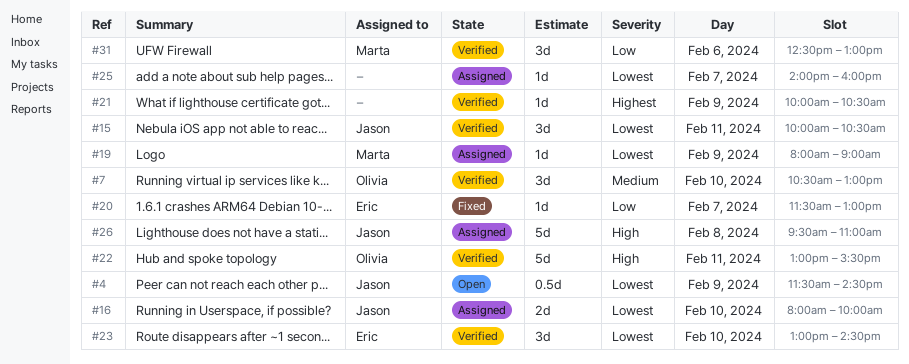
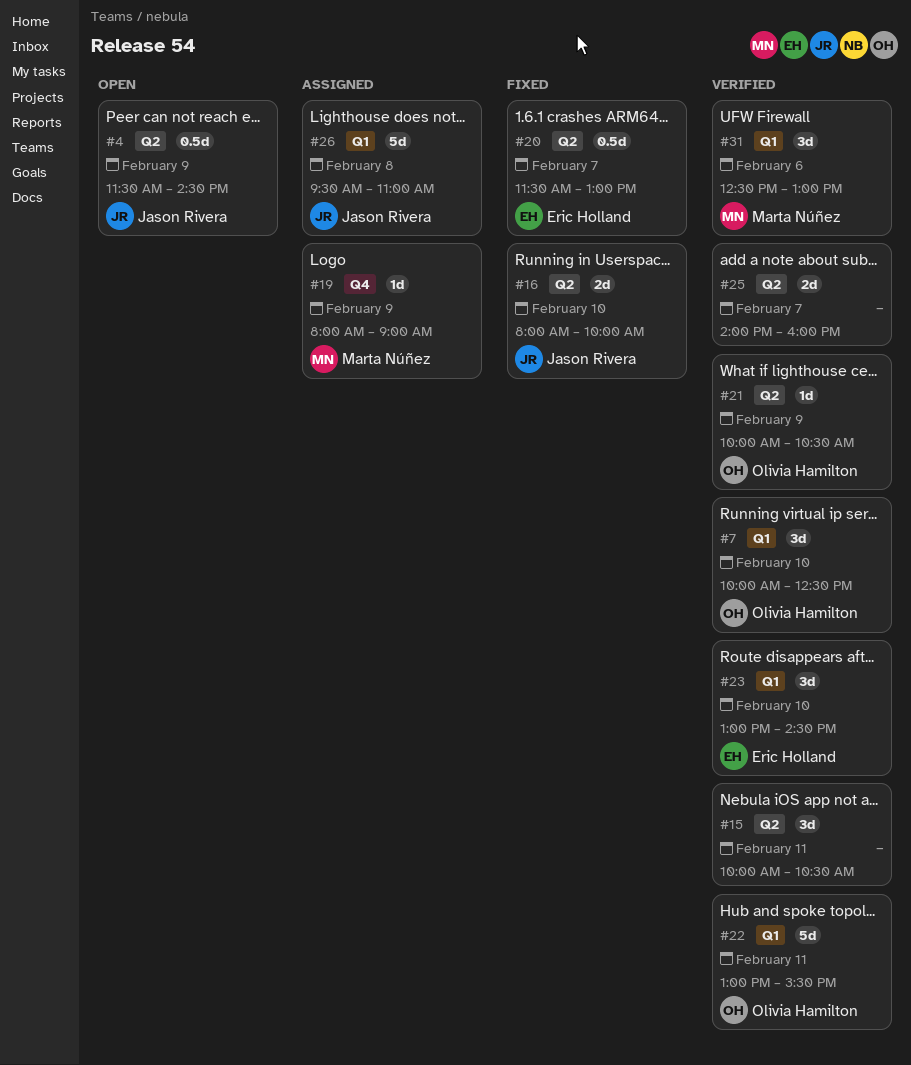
#7, begins: 10:30 -> 10:00
#7, ends: 13:00 -> 12:30
#15, owner: Jason Rivera -> none
#16, status: Assigned -> Fixed
#20, estimate: 1d -> 0.5d
#21, owner: none -> Olivia Hamilton
#25, status: Assigned -> Verified
#25, estimate: 1d -> 2d

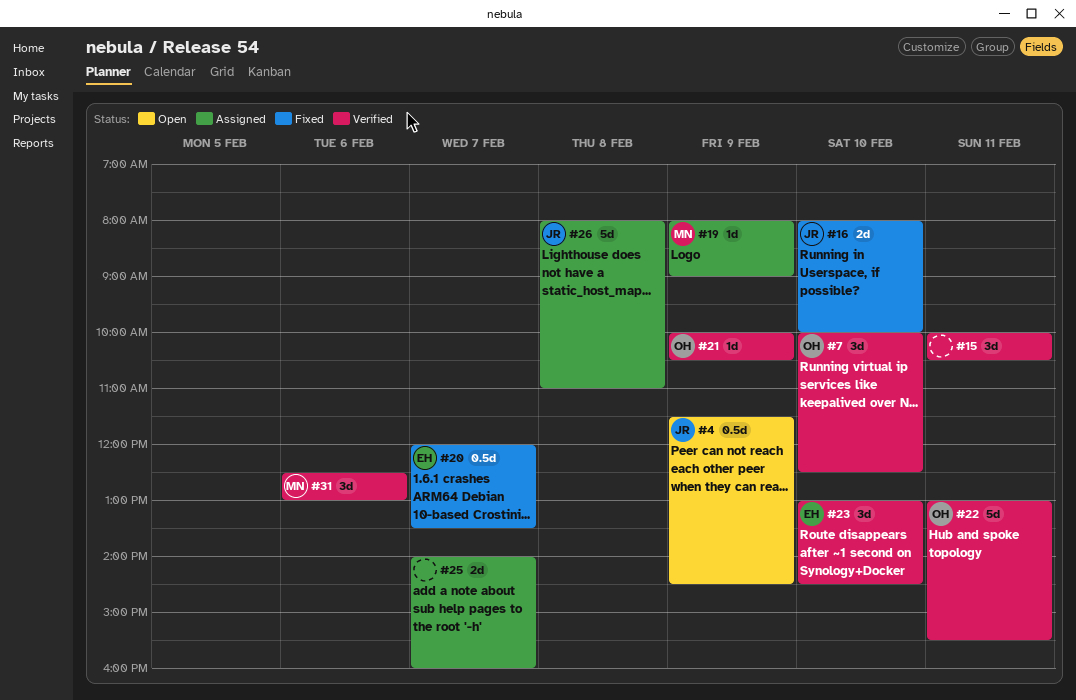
#20, begins: 11:30 -> 12:00
#20, ends: 13:00 -> 13:30
#25, status: Verified -> Assigned
#26, begins: 09:30 -> 08:00

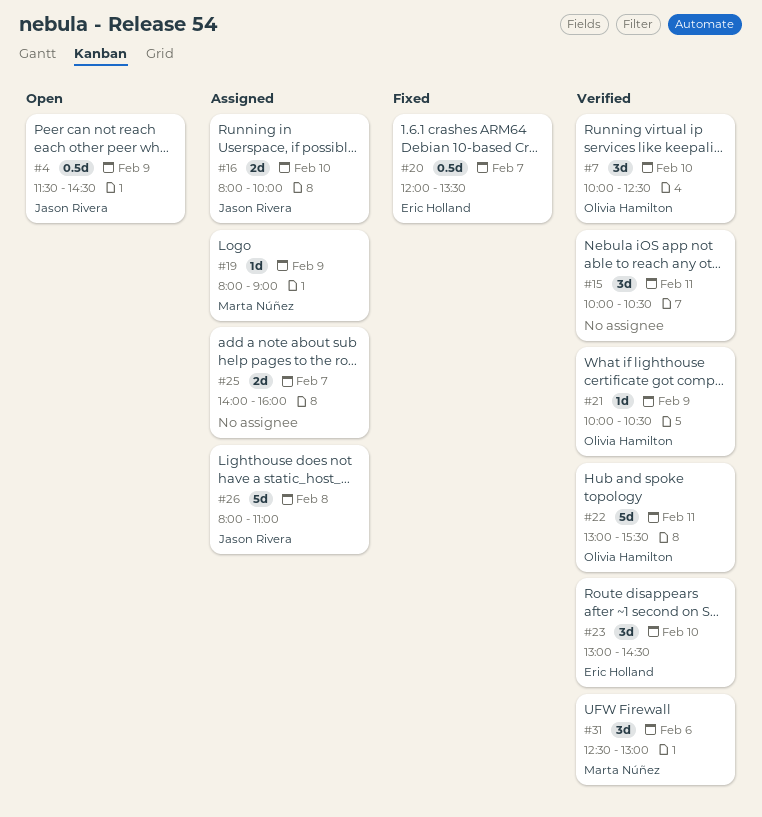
#16, status: Fixed -> Assigned

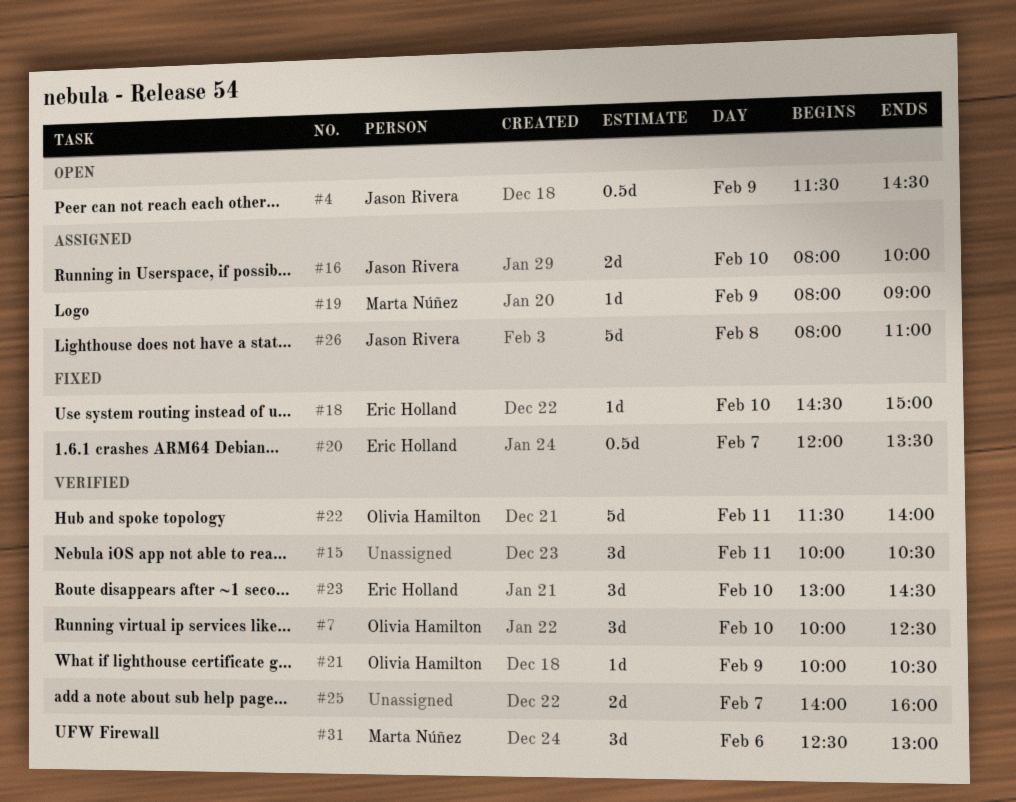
#18: none -> present
#22, begins: 13:00 -> 11:30
#22, ends: 15:30 -> 14:00
#25, status: Assigned -> Verified

